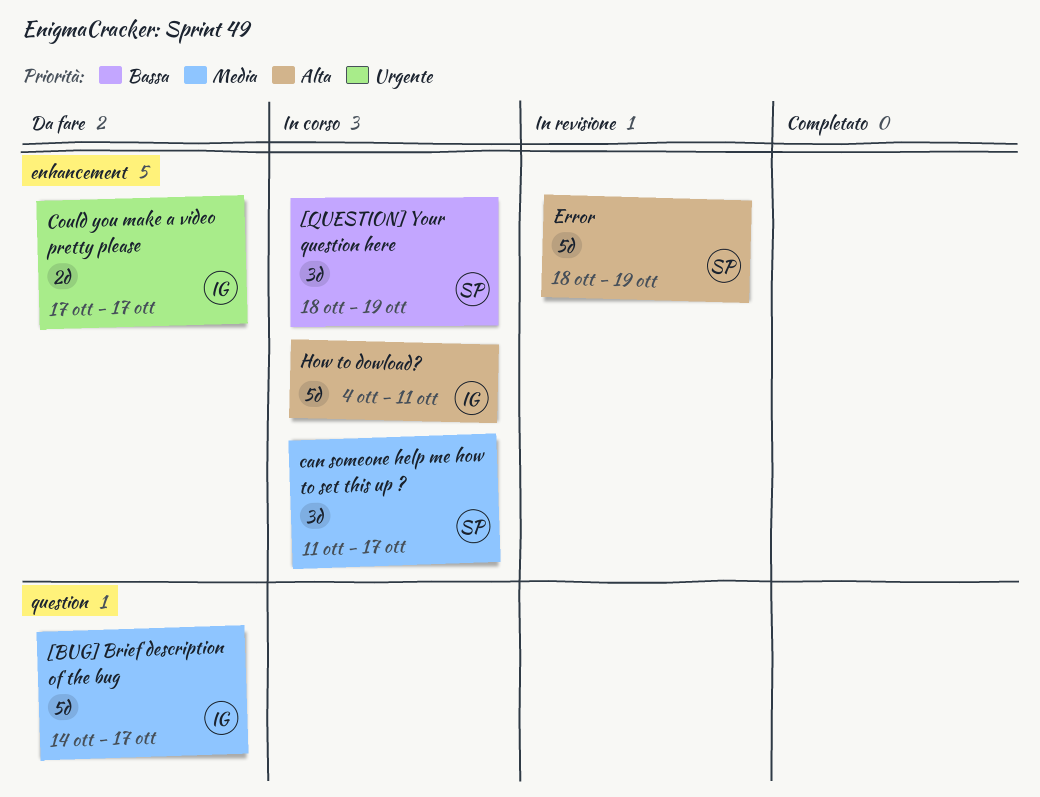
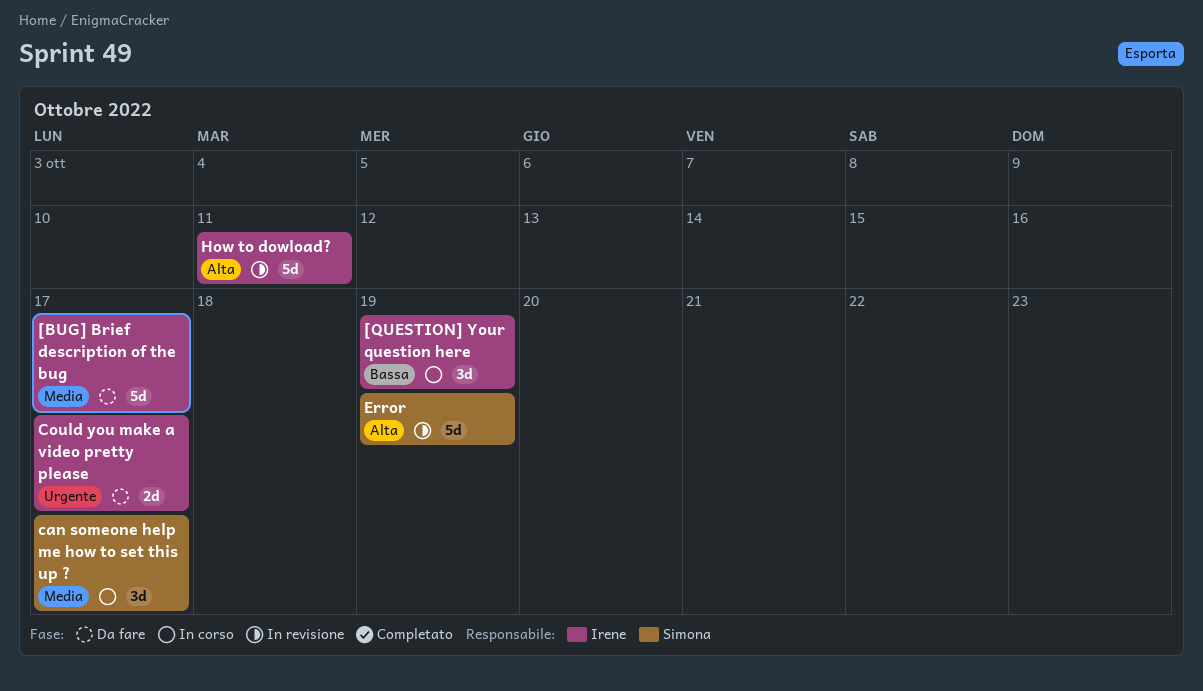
[QUESTION] Your question here, owner: Simona -> Irene
How to dowload?, status: In corso -> In revisione

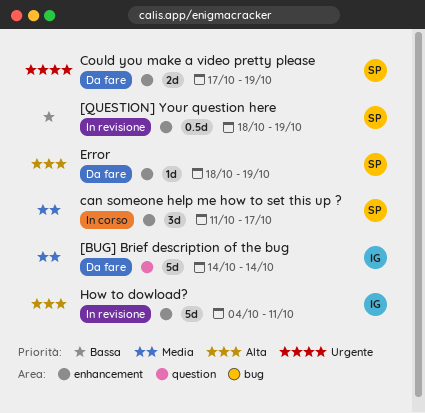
[BUG] Brief description of the bug, due: Oct 17 -> Oct 14
[QUESTION] Your question here, status: In corso -> In revisione
[QUESTION] Your question here, owner: Irene -> Simona
[QUESTION] Your question here, estimate: 3d -> 0.5d
Could you make a video pretty please, owner: Irene -> Simona
Could you make a video pretty please, due: Oct 17 -> Oct 19
Error, status: In revisione -> Da fare
Error, estimate: 5d -> 1d

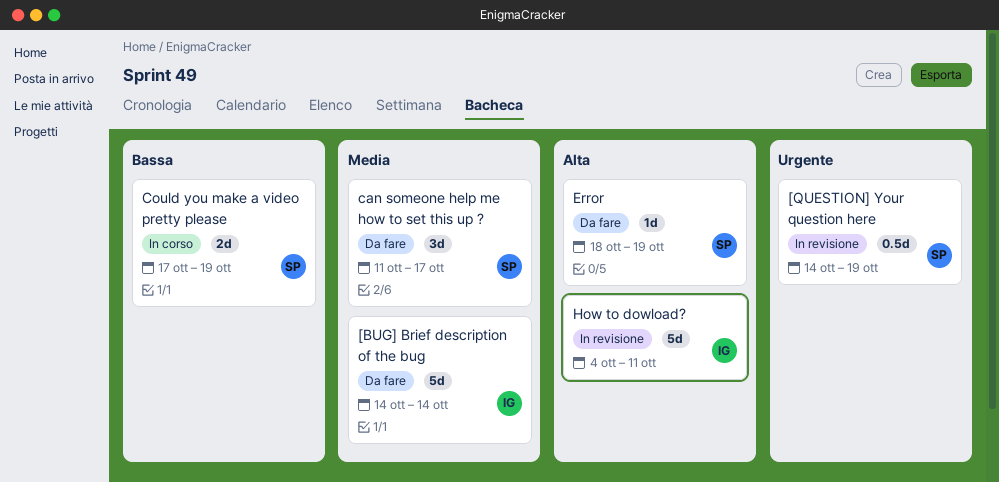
[QUESTION] Your question here, priority: Bassa -> Urgente
[QUESTION] Your question here, start: Oct 18 -> Oct 14
can someone help me how to set this up ?, status: In corso -> Da fare
Could you make a video pretty please, status: Da fare -> In corso
Could you make a video pretty please, priority: Urgente -> Bassa

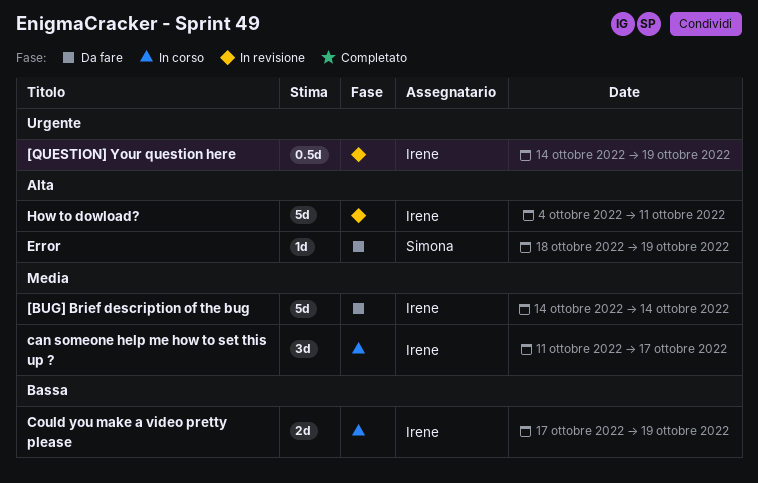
[QUESTION] Your question here, owner: Simona -> Irene
can someone help me how to set this up ?, status: Da fare -> In corso
can someone help me how to set this up ?, owner: Simona -> Irene
Could you make a video pretty please, owner: Simona -> Irene

